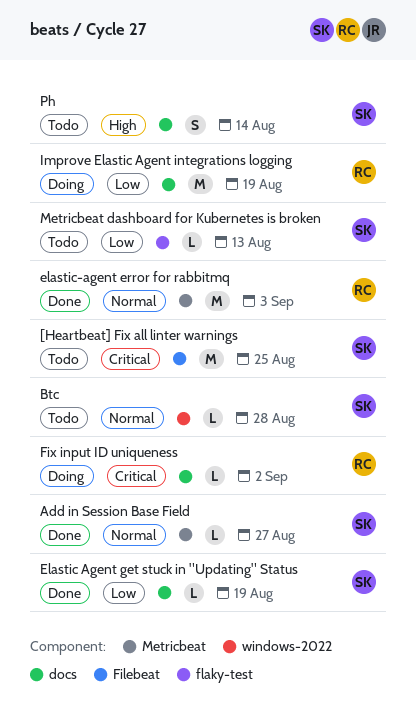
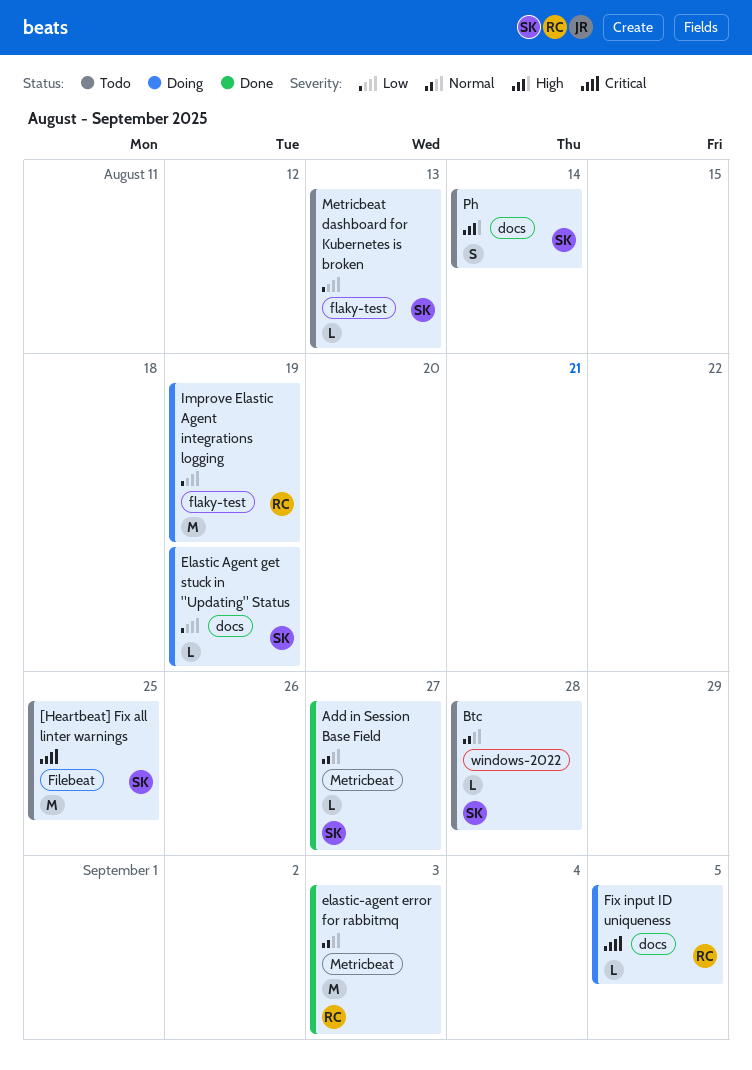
Elastic Agent get stuck in "Updating" Status, status: Done -> Doing
Fix input ID uniqueness, due: Sep 2 -> Sep 5
Improve Elastic Agent integrations logging, label: docs -> flaky-test

